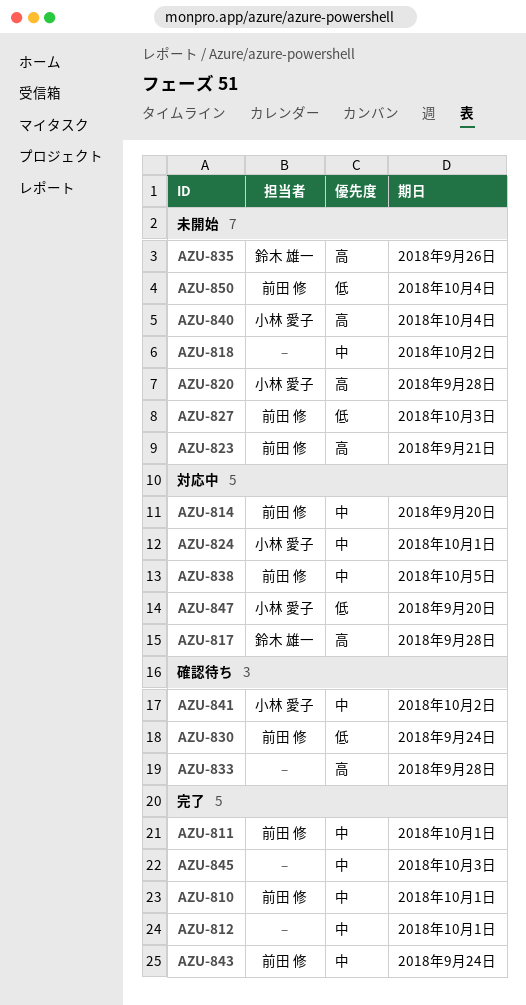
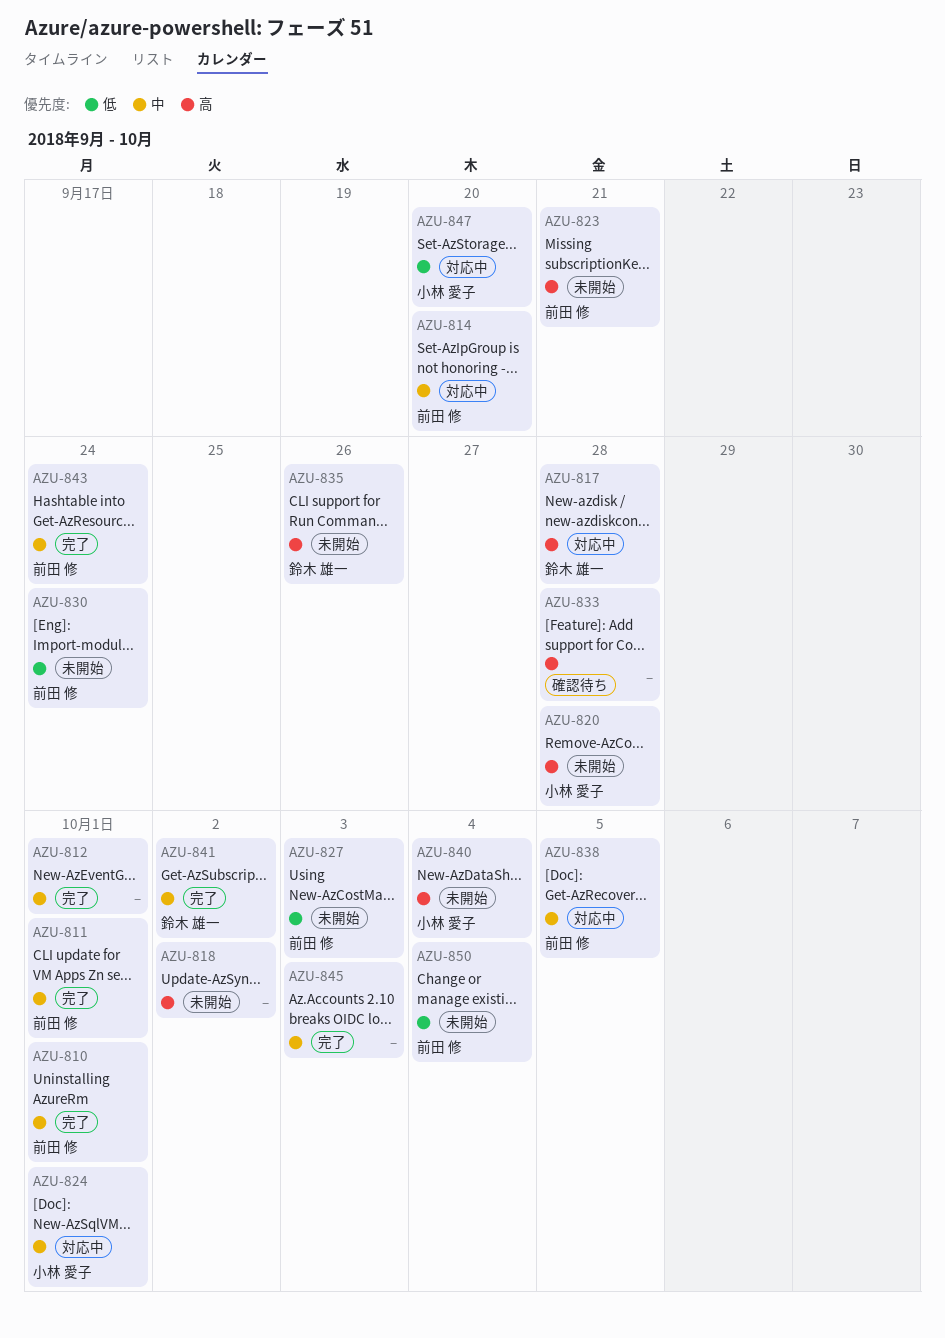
AZU-818, priority: 中 -> 高
AZU-830, status: 確認待ち -> 未開始
AZU-841, status: 確認待ち -> 完了
AZU-841, owner: 小林 愛子 -> 鈴木 雄一

